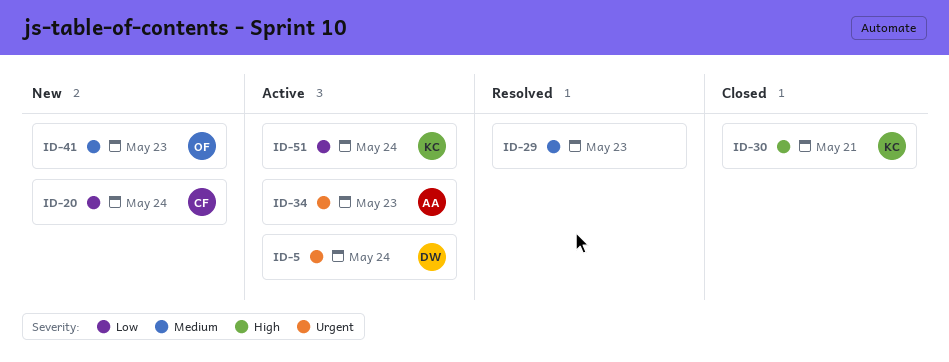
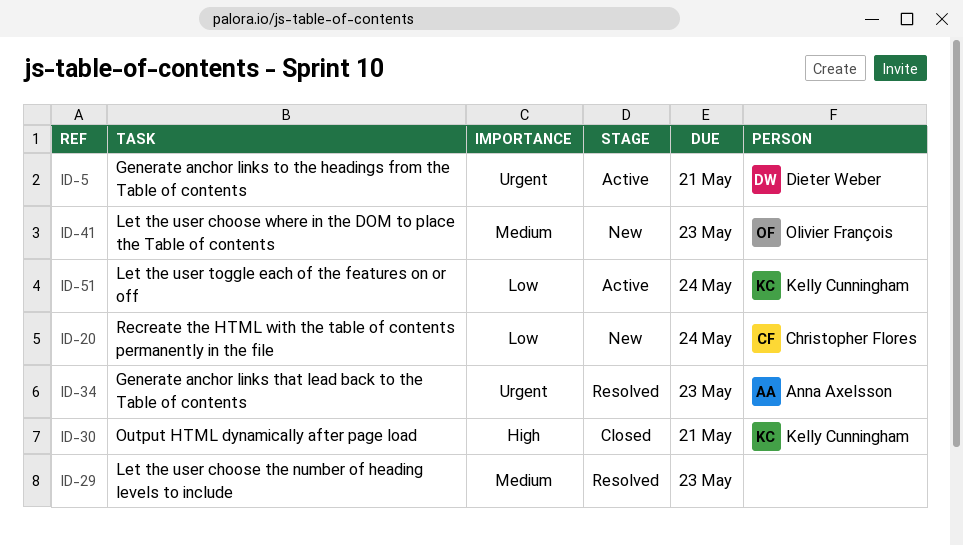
ID-5, due: May 24 -> May 21
ID-34, status: Active -> Resolved

